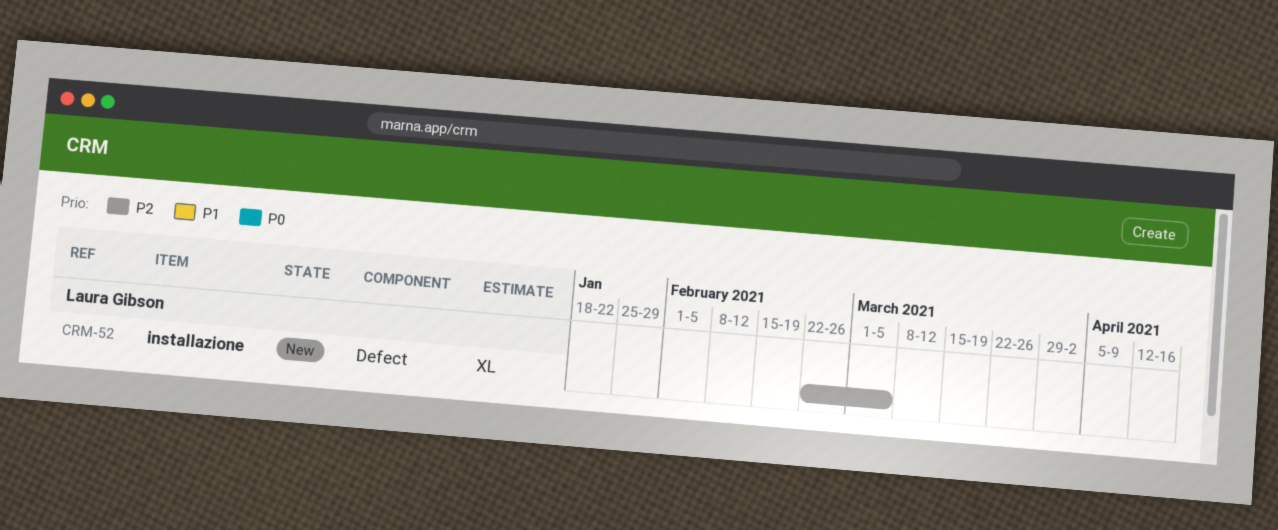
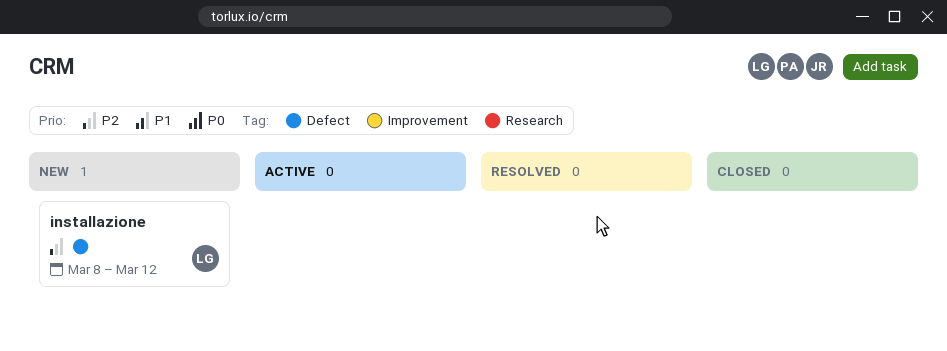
installazione, start: Feb 22 -> Mar 8
installazione, due: Mar 5 -> Mar 12

